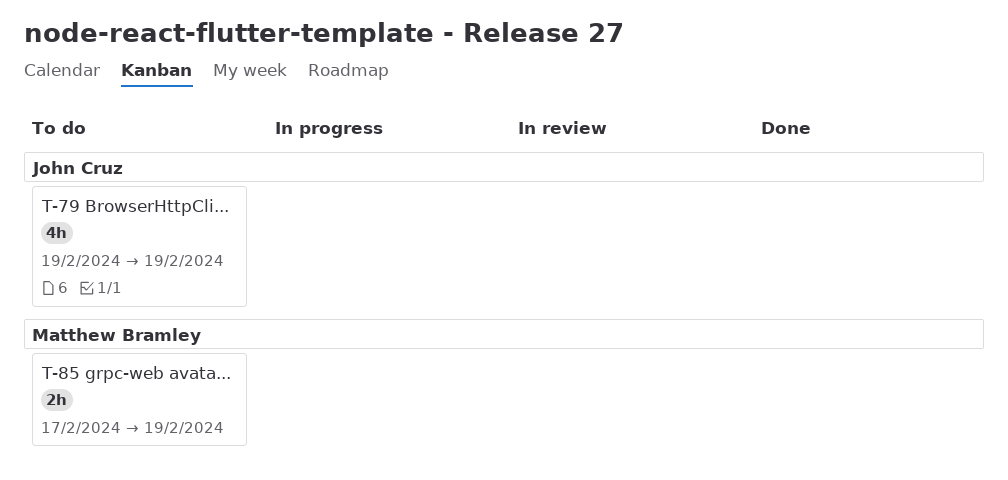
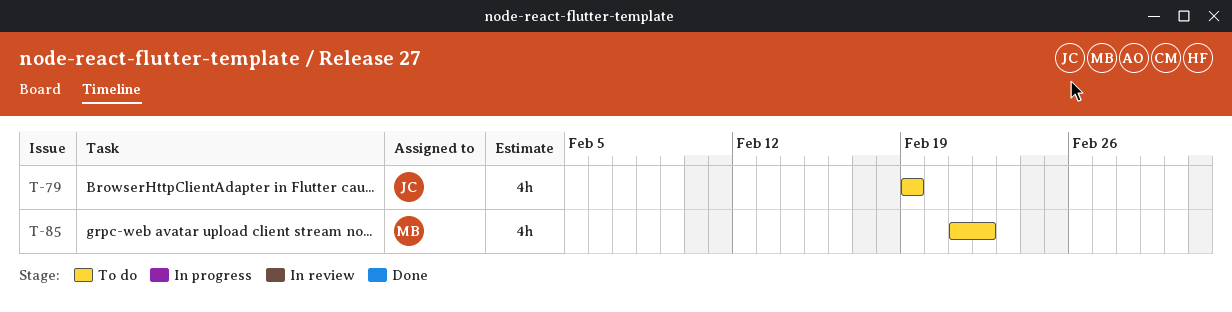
T-85, estimate: 2h -> 4h
T-85, start: Feb 17 -> Feb 21
T-85, due: Feb 19 -> Feb 22

